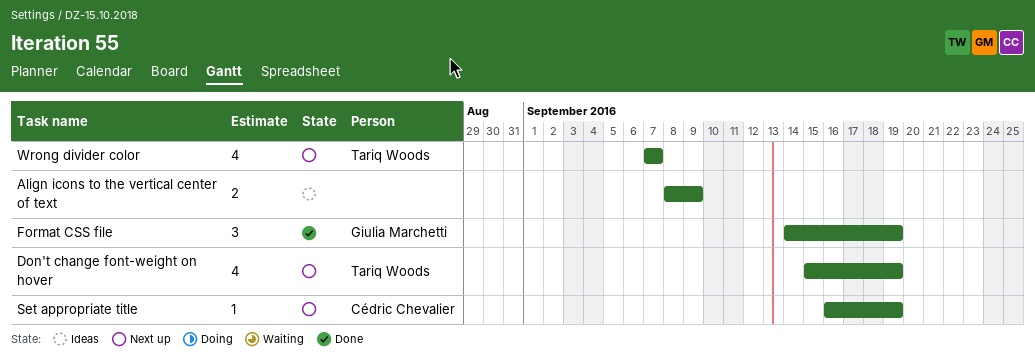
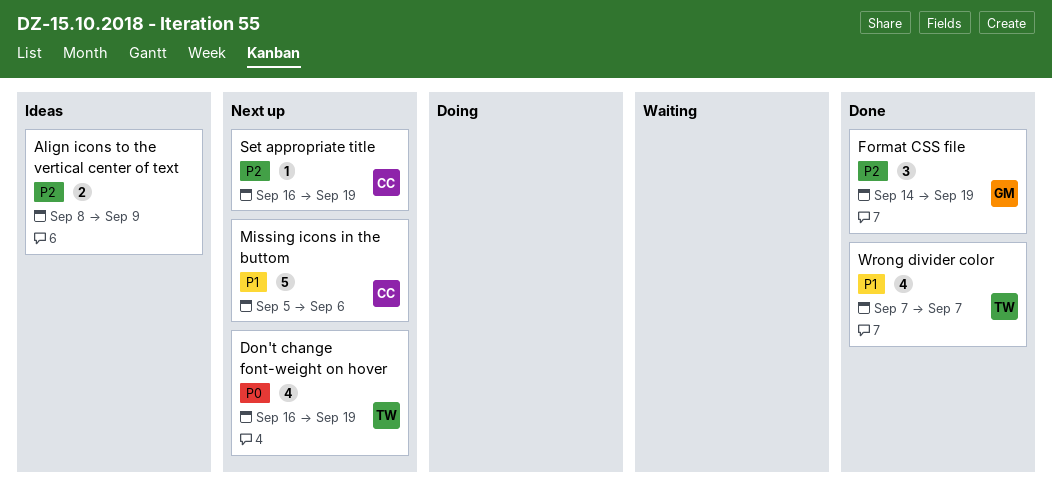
Don't change font-weight on hover, start: Sep 15 -> Sep 16
Missing icons in the buttom: none -> present
Wrong divider color, status: Next up -> Done

